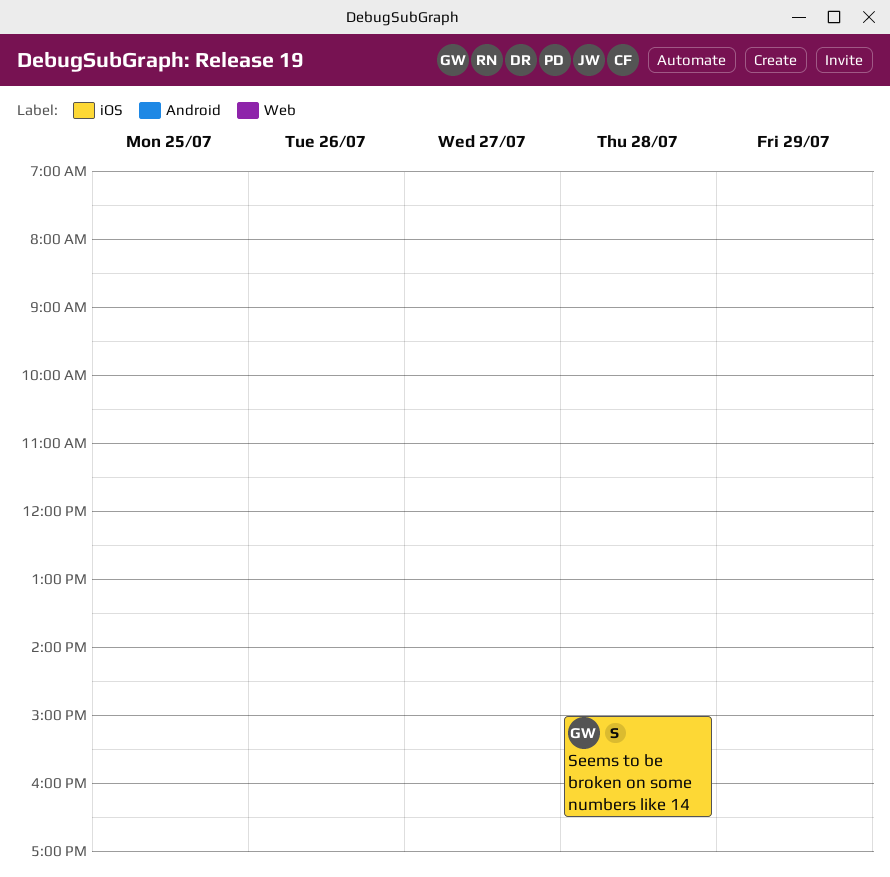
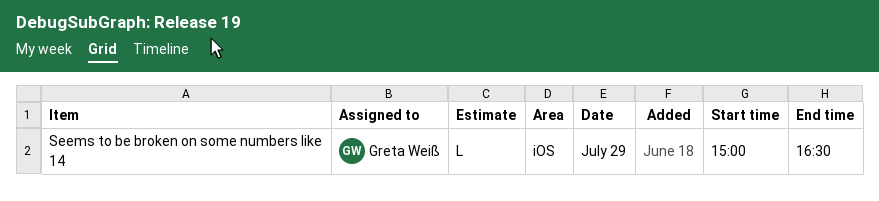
Seems to be broken on some numbers like 14, estimate: S -> L
Seems to be broken on some numbers like 14, day: Jul 28 -> Jul 29

